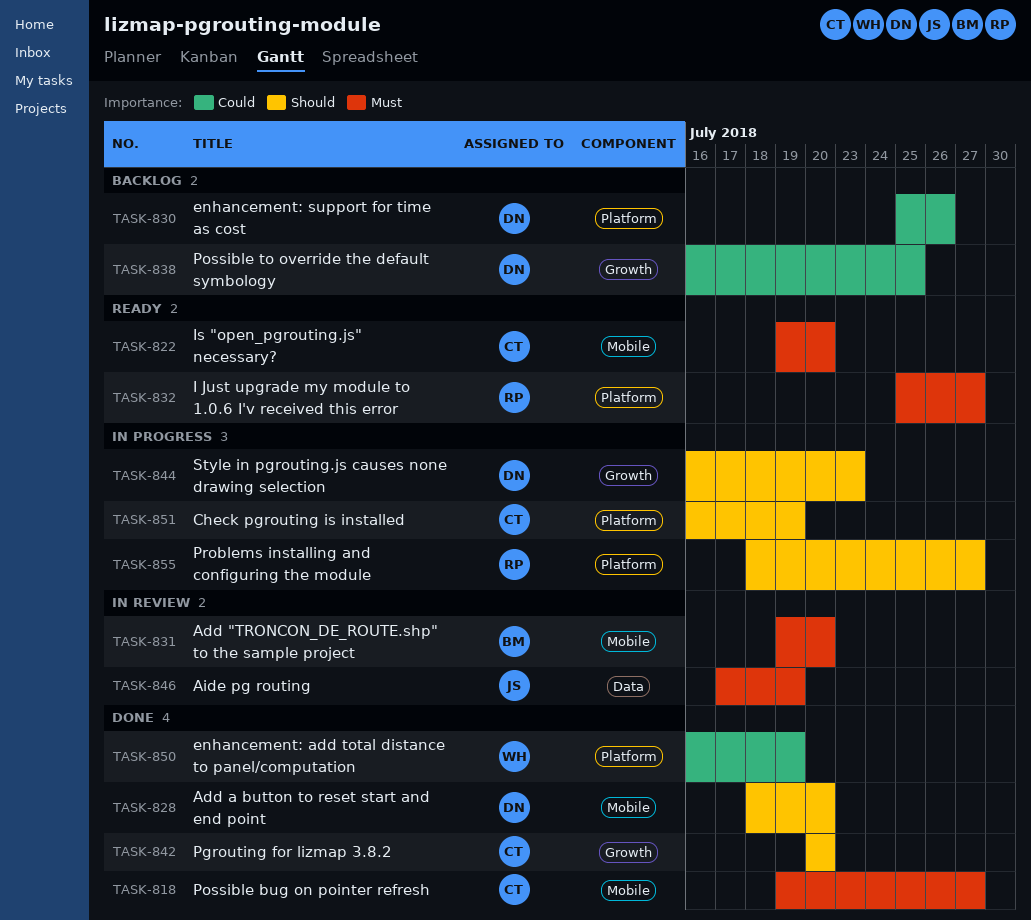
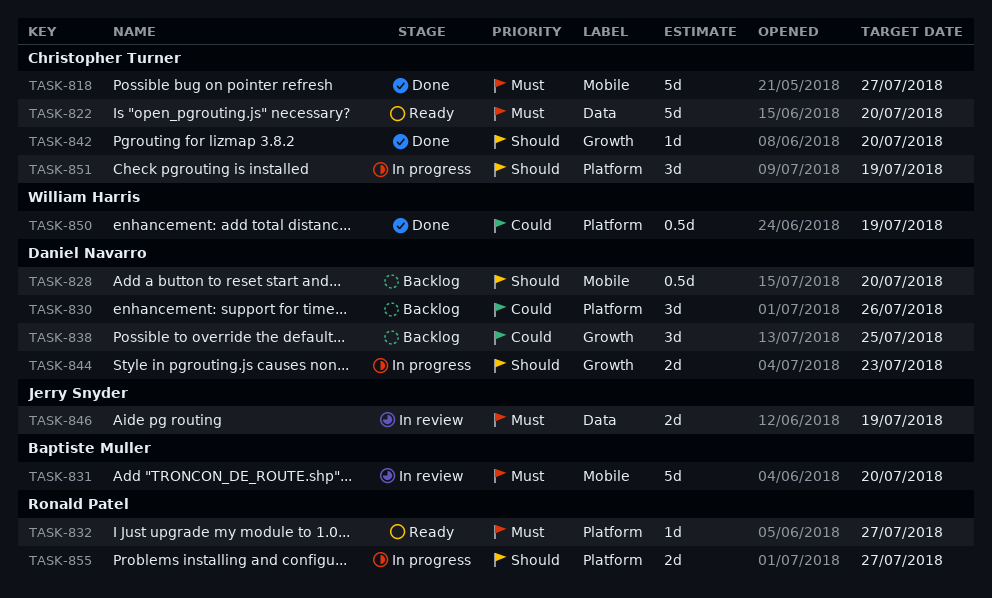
TASK-822, label: Mobile -> Data
TASK-828, status: Done -> Backlog

